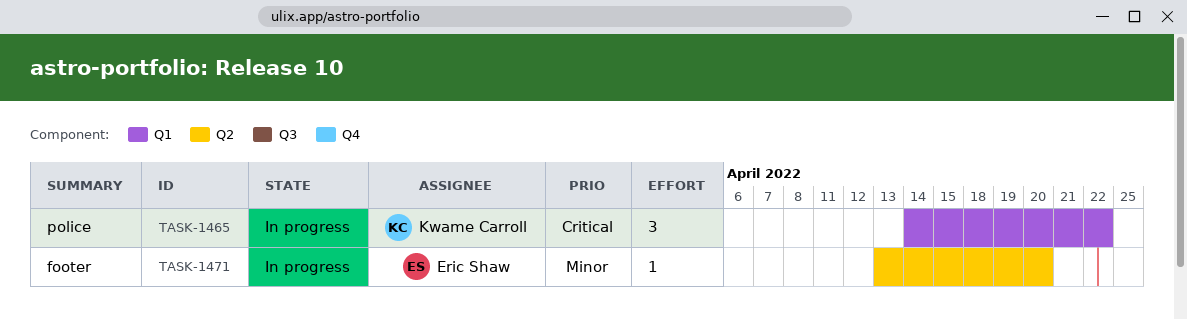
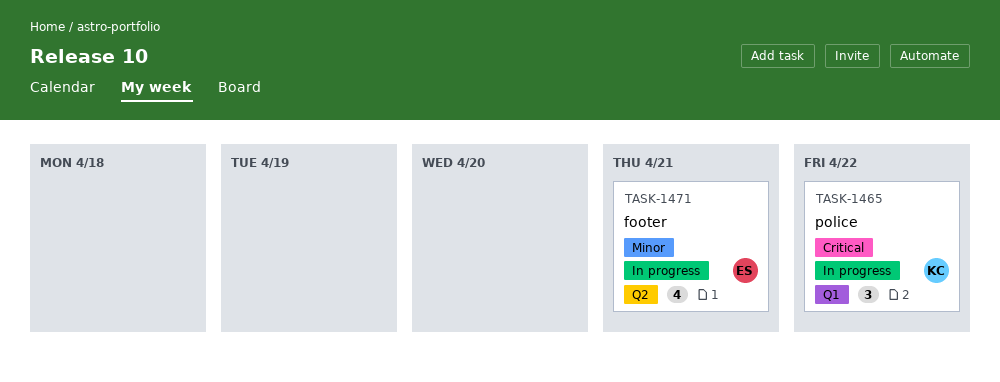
TASK-1471, estimate: 1 -> 4
TASK-1471, due: Apr 20 -> Apr 21

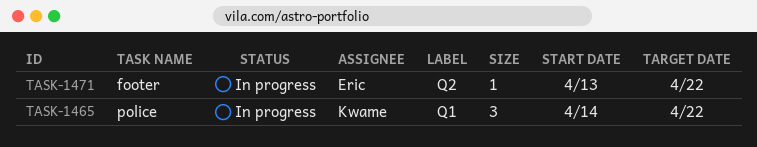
TASK-1471, estimate: 4 -> 1
TASK-1471, due: Apr 21 -> Apr 22

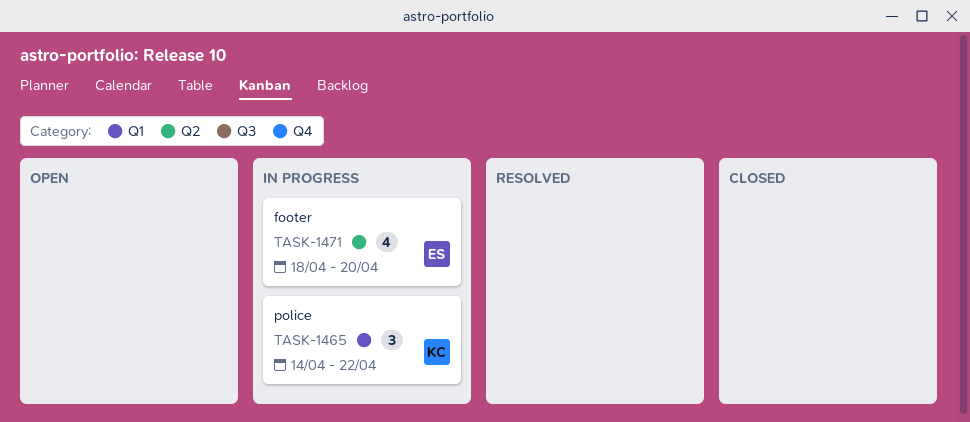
TASK-1471, estimate: 1 -> 4
TASK-1471, start: Apr 13 -> Apr 18
TASK-1471, due: Apr 22 -> Apr 20

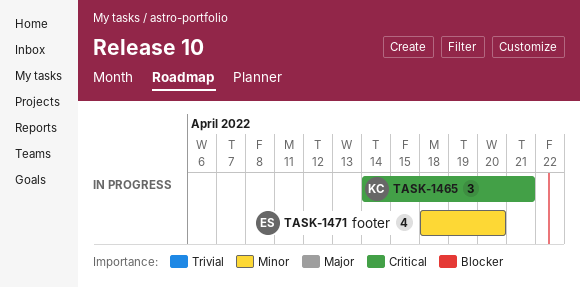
TASK-1465, due: Apr 22 -> Apr 21

